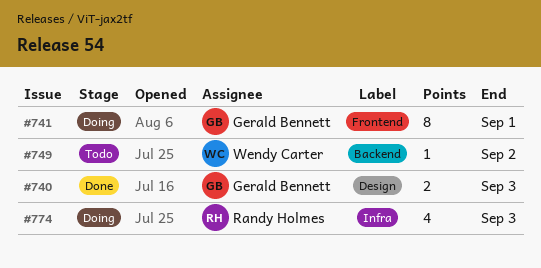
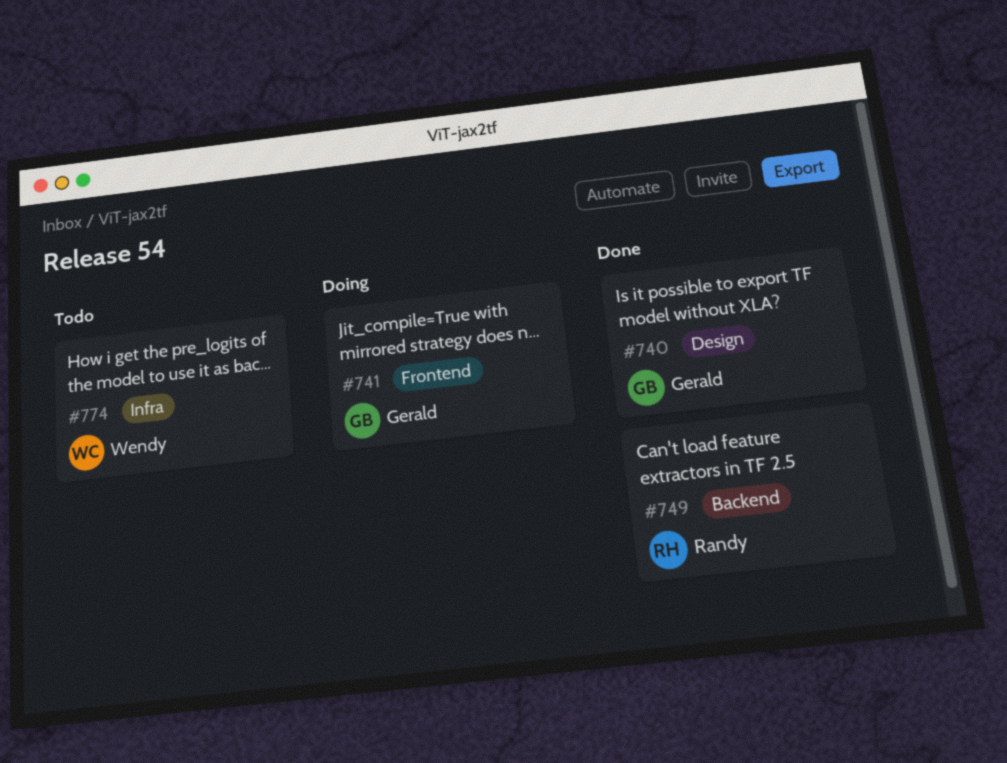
#749, status: Todo -> Done
#749, owner: Wendy Carter -> Randy Holmes
#774, status: Doing -> Todo
#774, owner: Randy Holmes -> Wendy Carter

